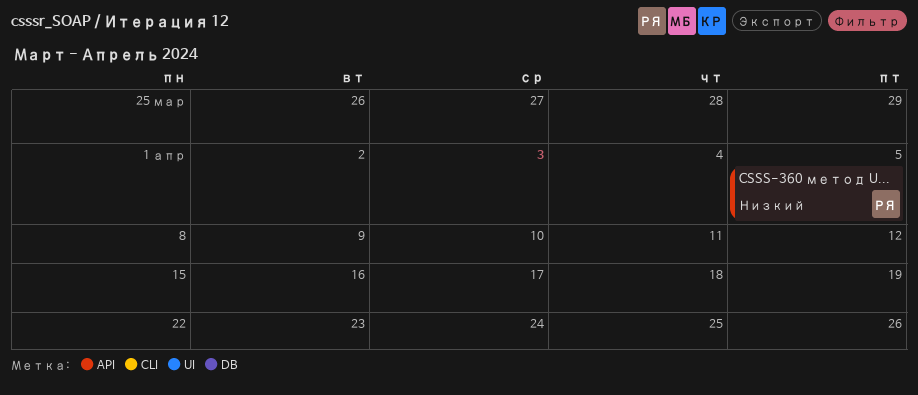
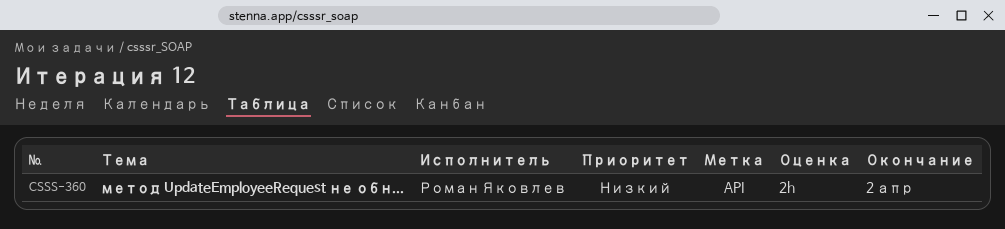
CSSS-360, due: Apr 5 -> Apr 2

